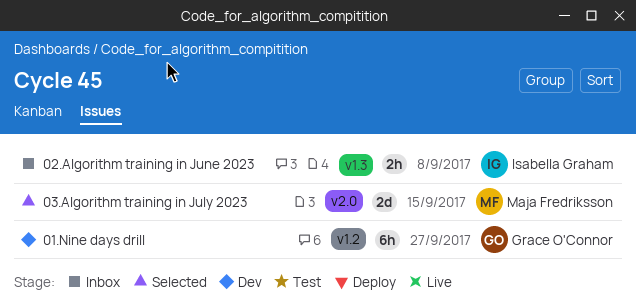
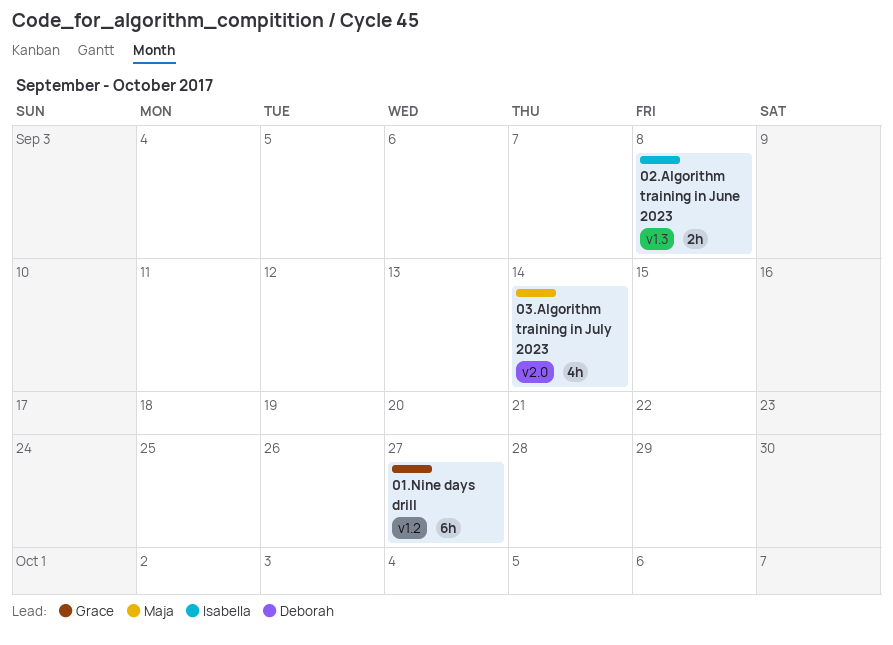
03.Algorithm training in July 2023, estimate: 2d -> 4h
03.Algorithm training in July 2023, due: Sep 15 -> Sep 14

